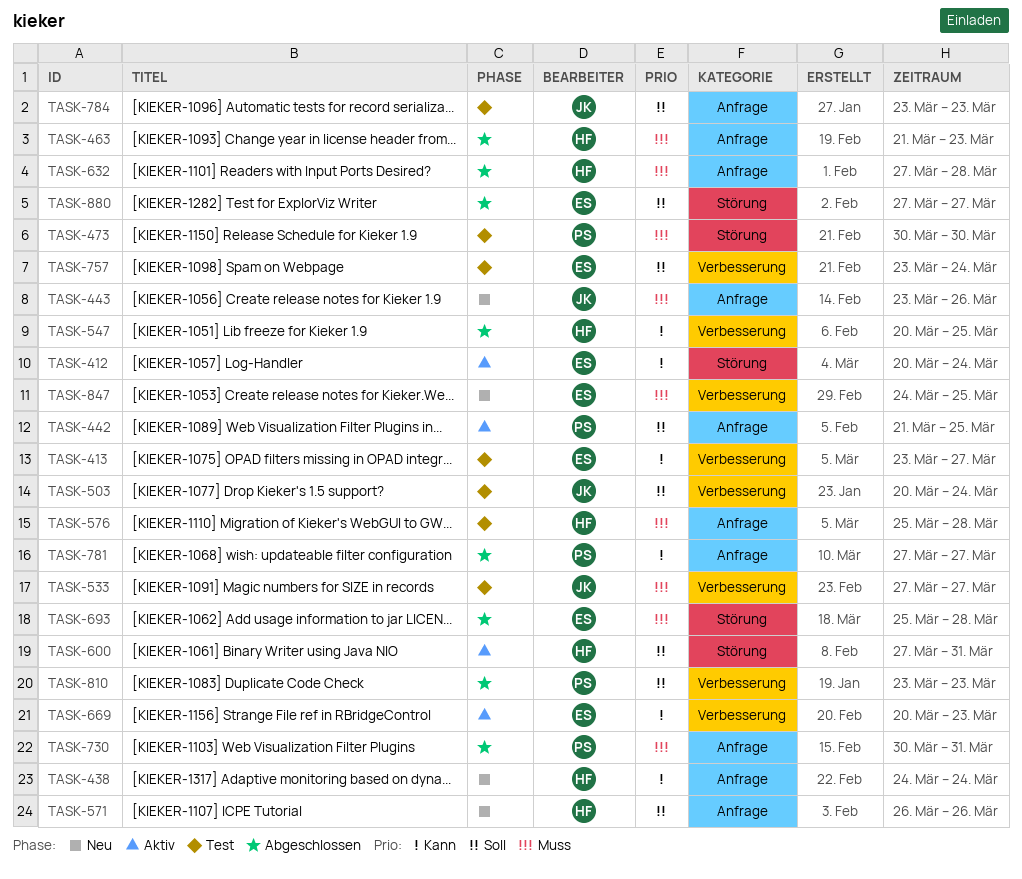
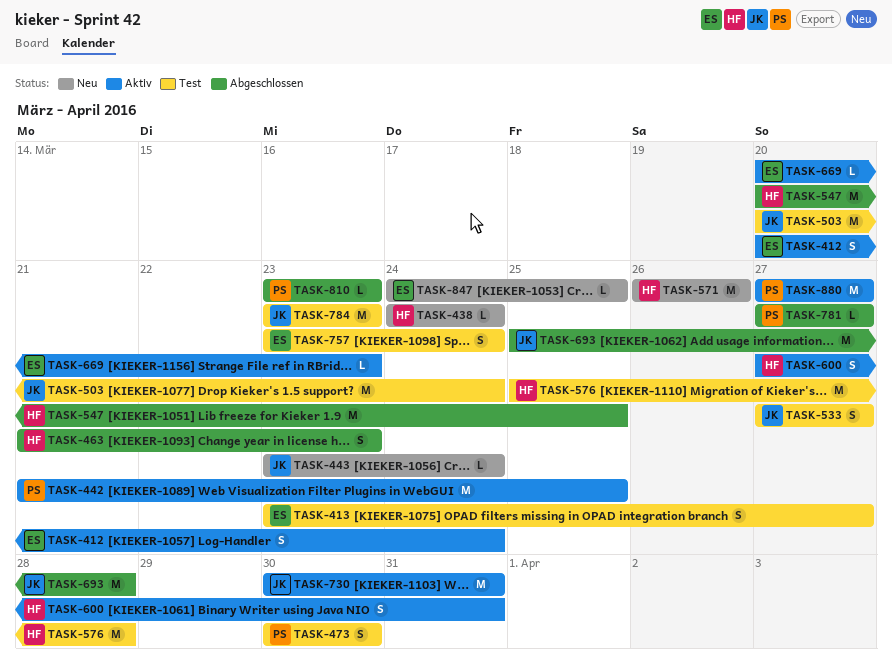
TASK-443, due: Mar 26 -> Mar 24
TASK-632: present -> none
TASK-693, owner: ES -> JK
TASK-730, status: Abgeschlossen -> Aktiv
TASK-730, owner: PS -> JK
TASK-880, status: Abgeschlossen -> Aktiv
TASK-880, owner: ES -> PS

